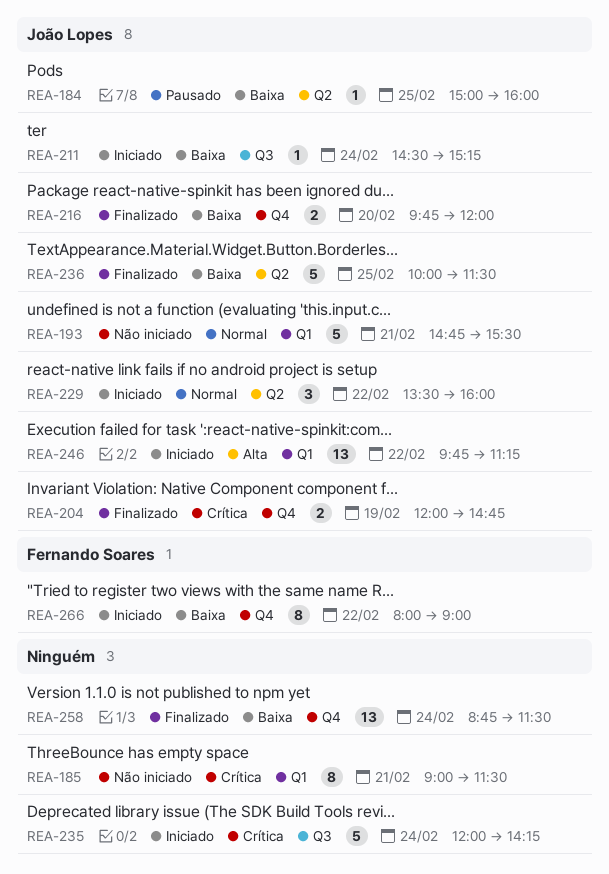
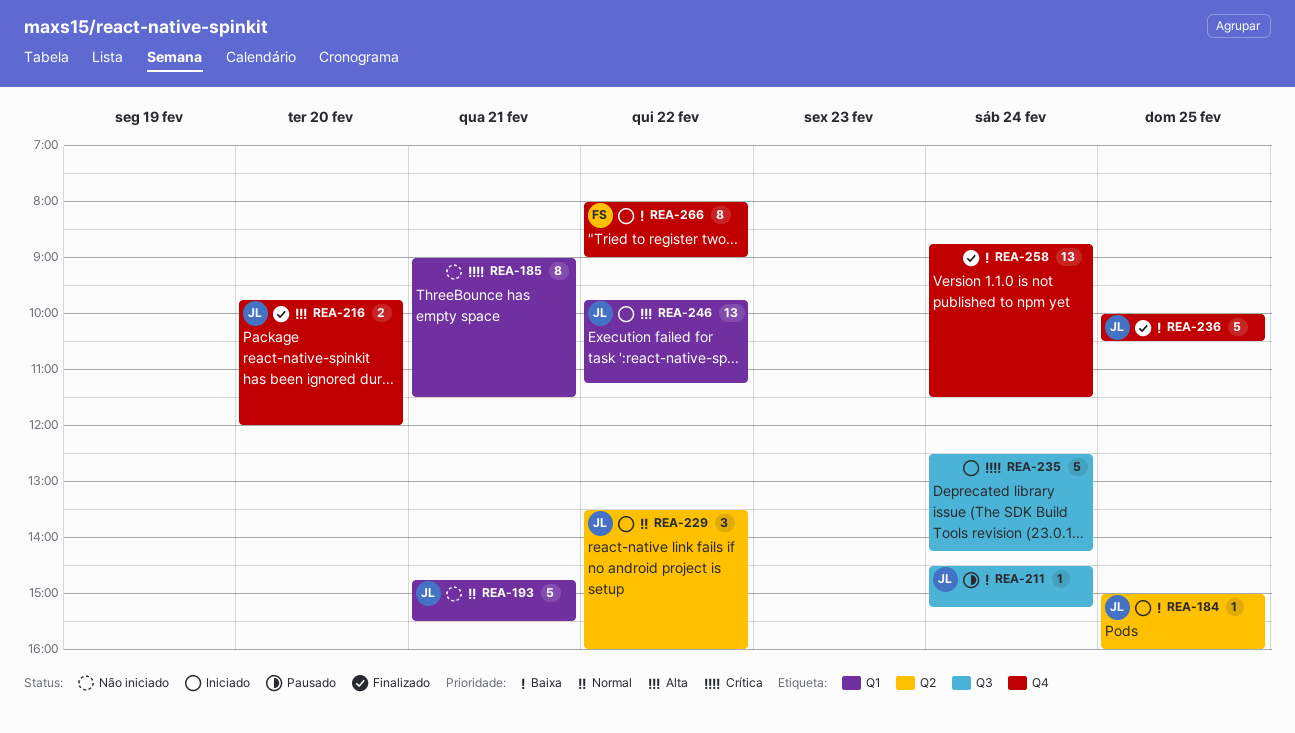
REA-184, status: Pausado -> Iniciado
REA-204: present -> none
REA-211, status: Iniciado -> Pausado
REA-216, priority: Baixa -> Alta
REA-235, begins: 12:00 -> 12:30
REA-236, label: Q2 -> Q4
REA-236, ends: 11:30 -> 10:30

